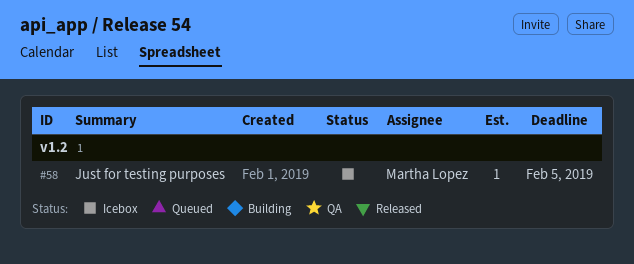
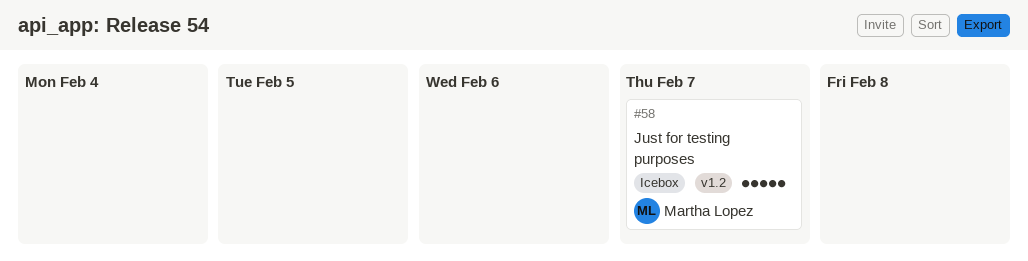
#58, estimate: 1 -> 5
#58, due: Feb 5 -> Feb 7

